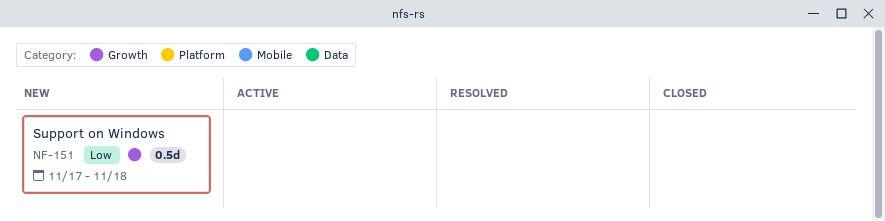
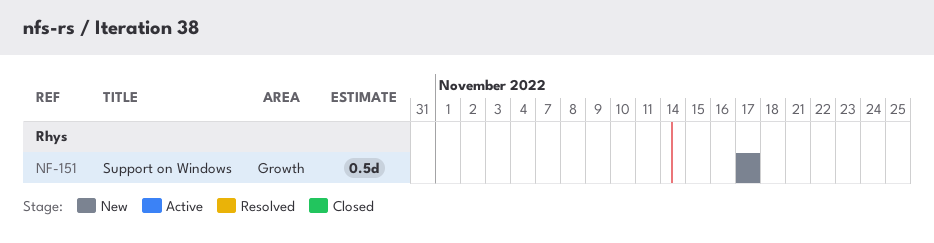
NF-151, due: Nov 18 -> Nov 17

